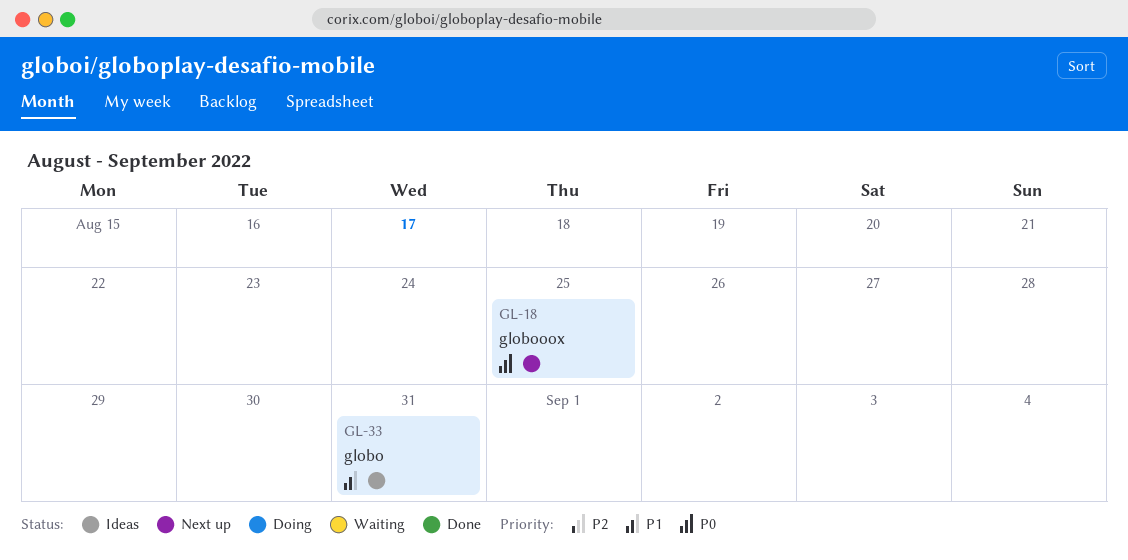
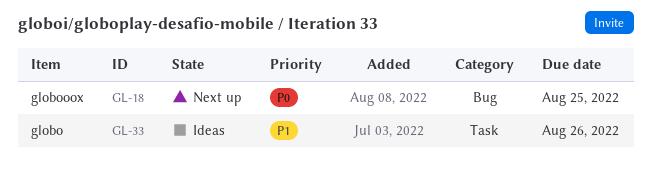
GL-33, due: Aug 31 -> Aug 26

